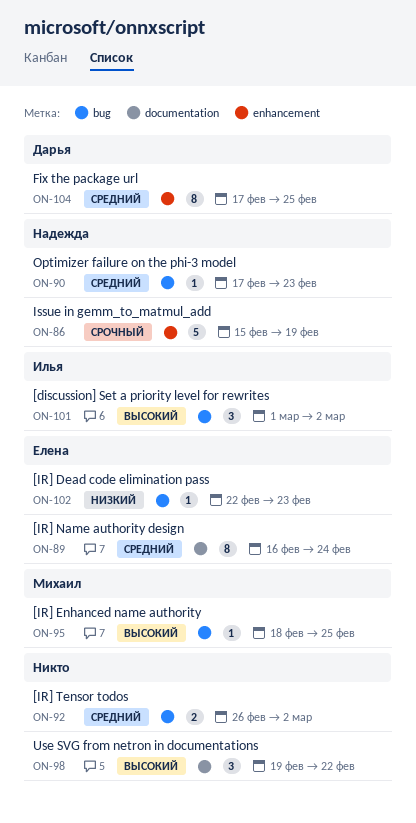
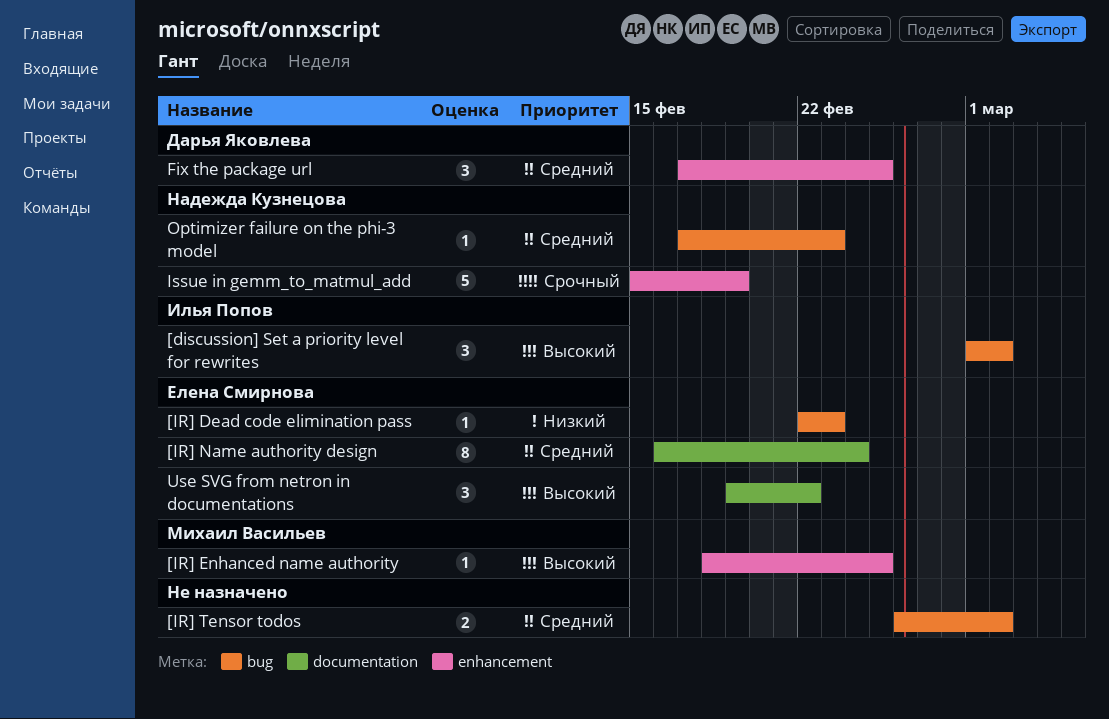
[IR] Enhanced name authority, label: bug -> enhancement
Fix the package url, estimate: 8 -> 3
Use SVG from netron in documentations, owner: none -> Елена Смирнова

